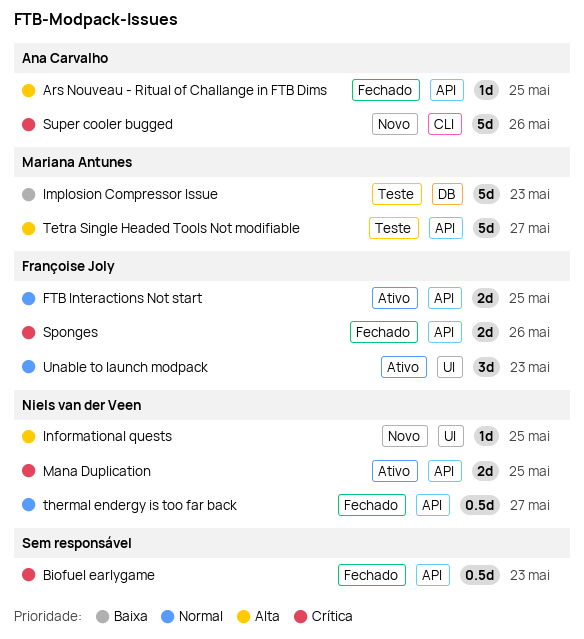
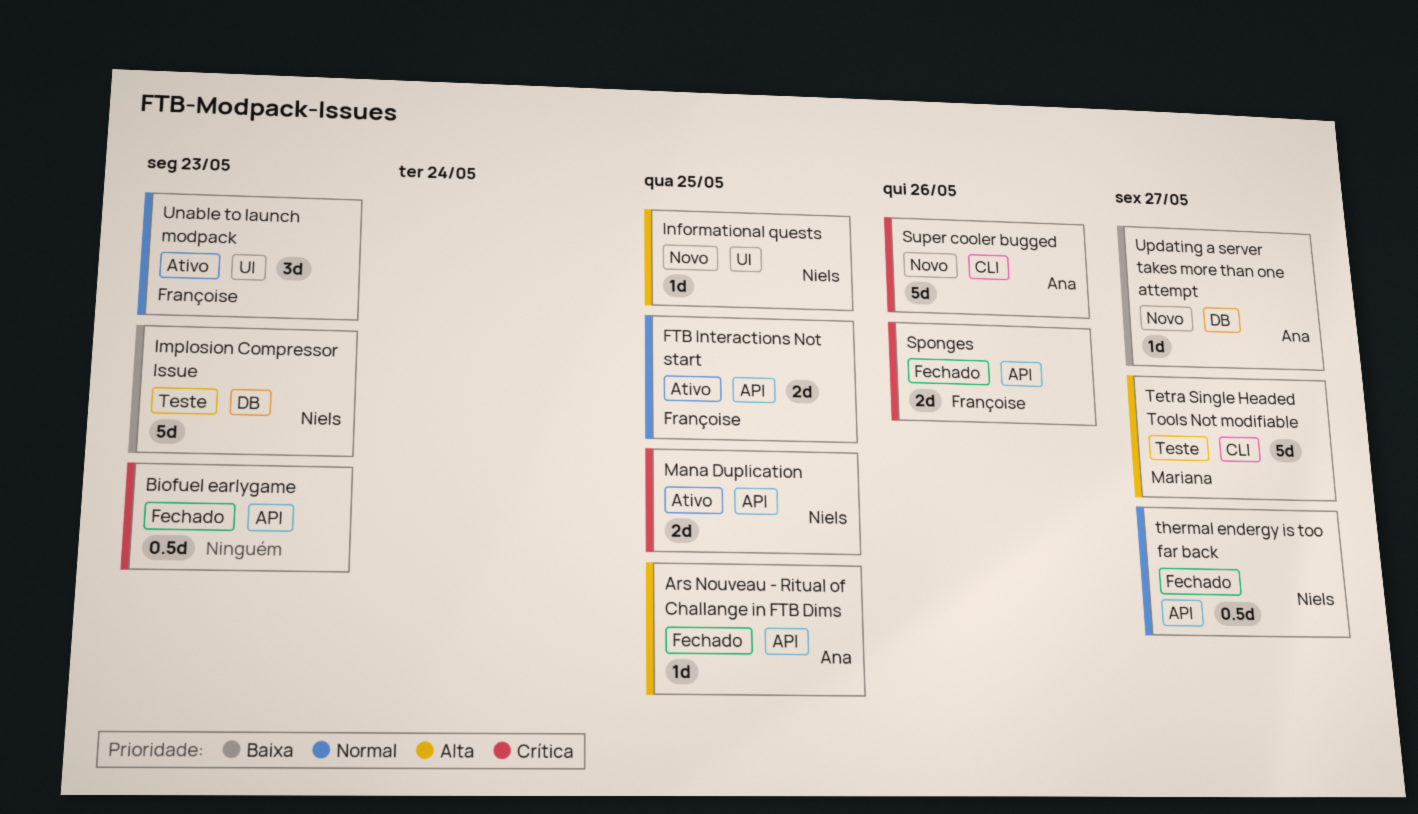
Implosion Compressor Issue, owner: Mariana Antunes -> Niels van der Veen
Tetra Single Headed Tools Not modifiable, label: API -> CLI
Updating a server takes more than one attempt: none -> present

